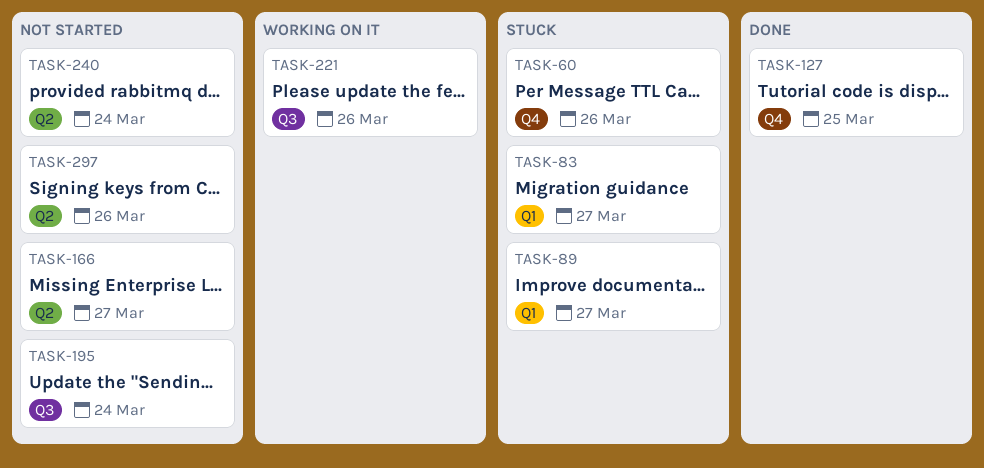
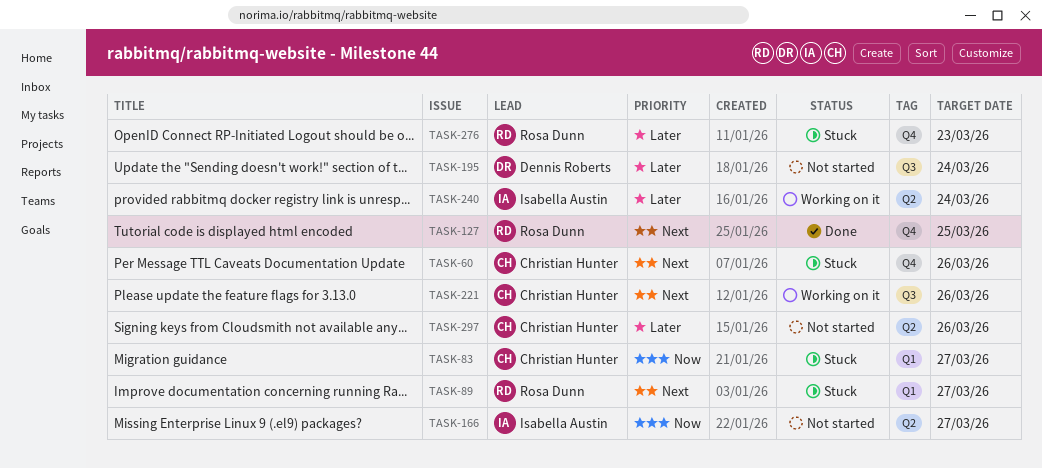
TASK-240, status: Not started -> Working on it
TASK-276: none -> present

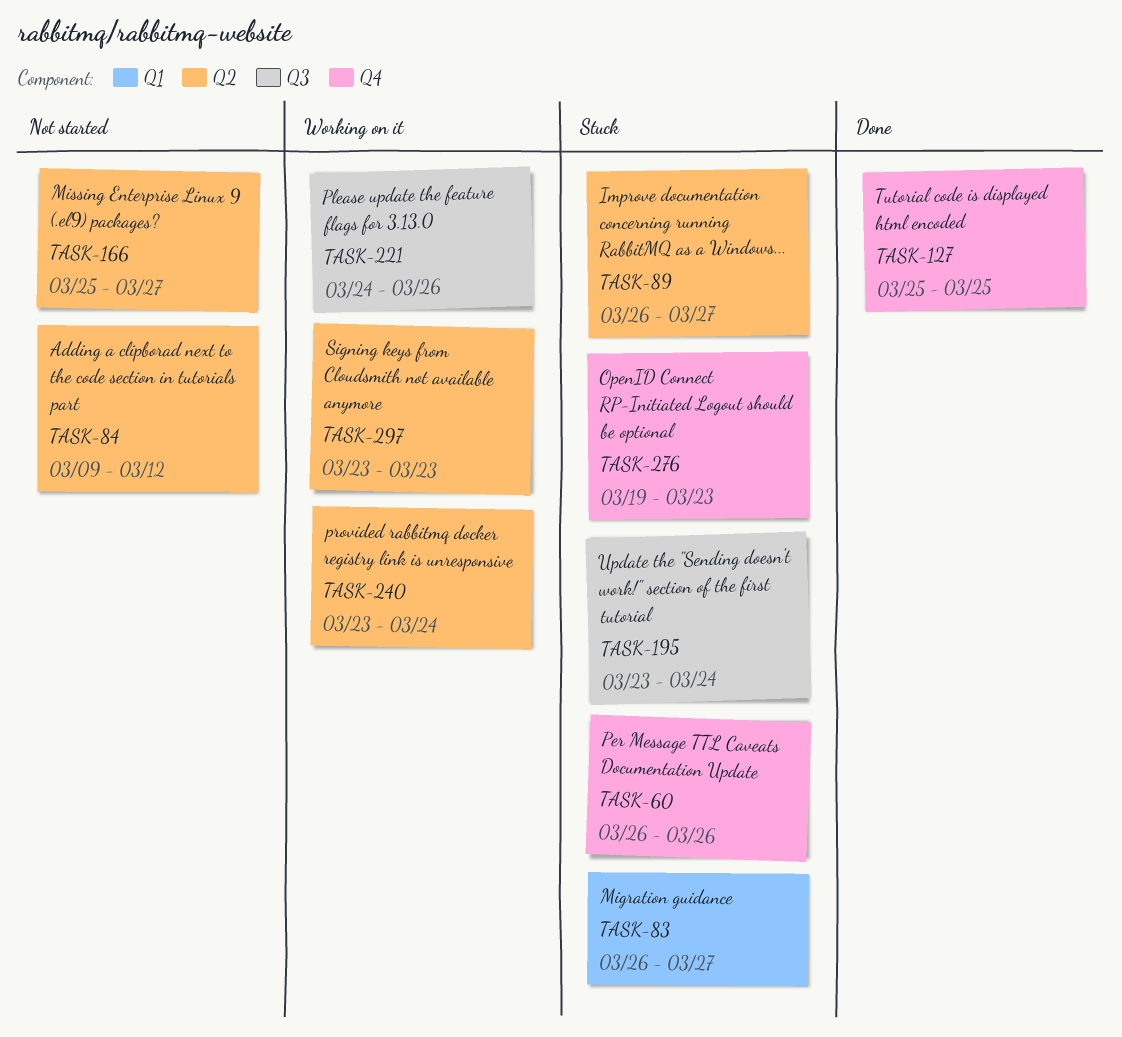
TASK-84: none -> present
TASK-89, label: Q1 -> Q2
TASK-195, status: Not started -> Stuck
TASK-297, status: Not started -> Working on it
TASK-297, due: Mar 26 -> Mar 23

